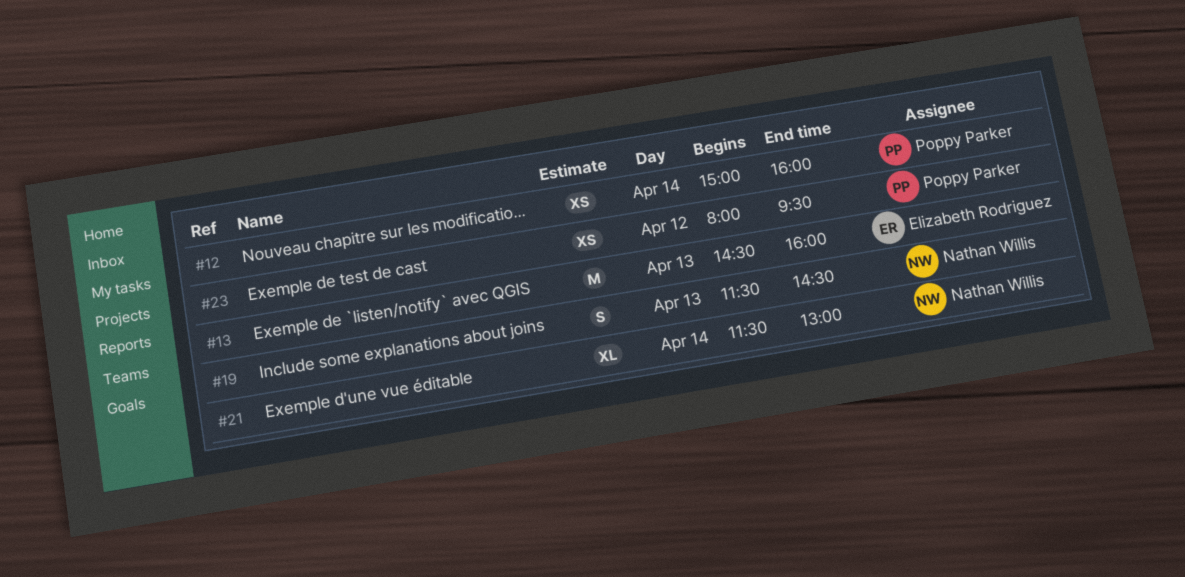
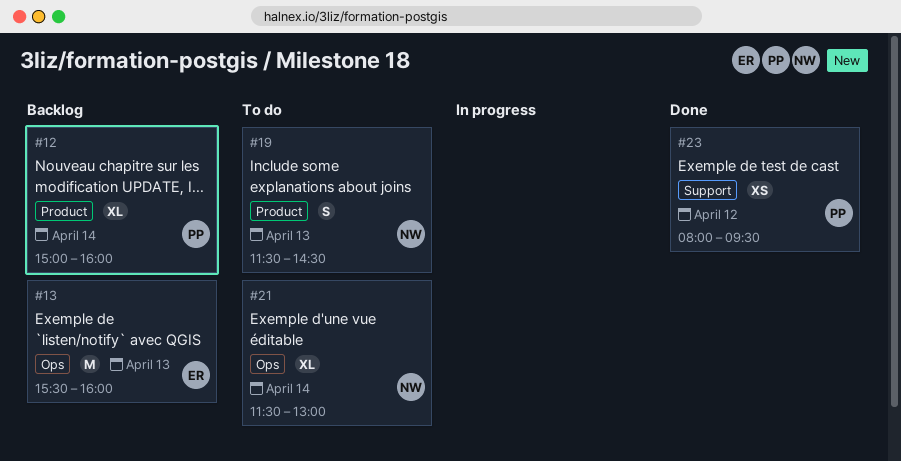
#12, estimate: XS -> XL
#13, begins: 14:30 -> 15:30

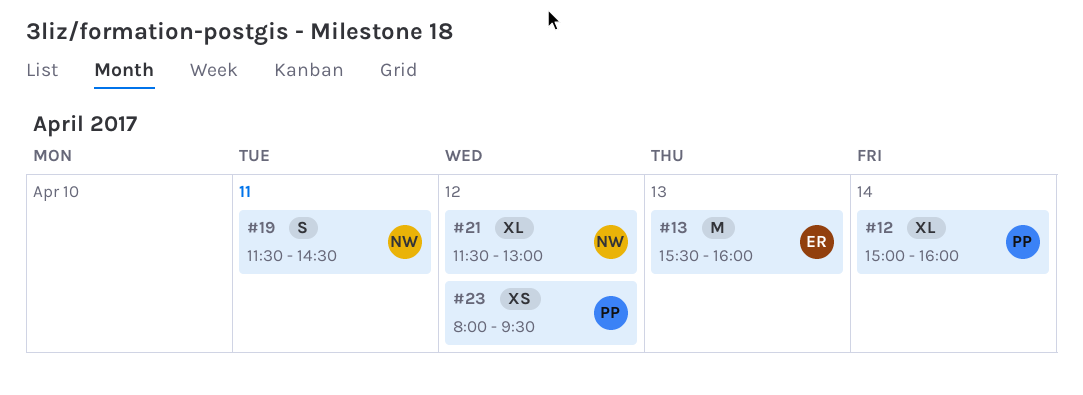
#19, day: Apr 13 -> Apr 11
#21, day: Apr 14 -> Apr 12

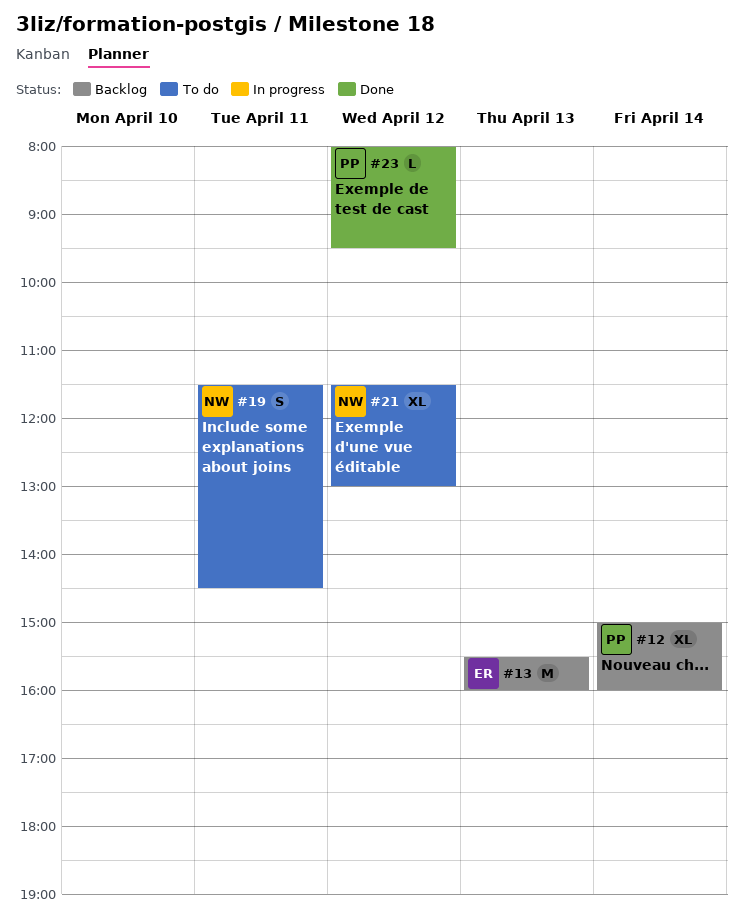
#23, estimate: XS -> L

